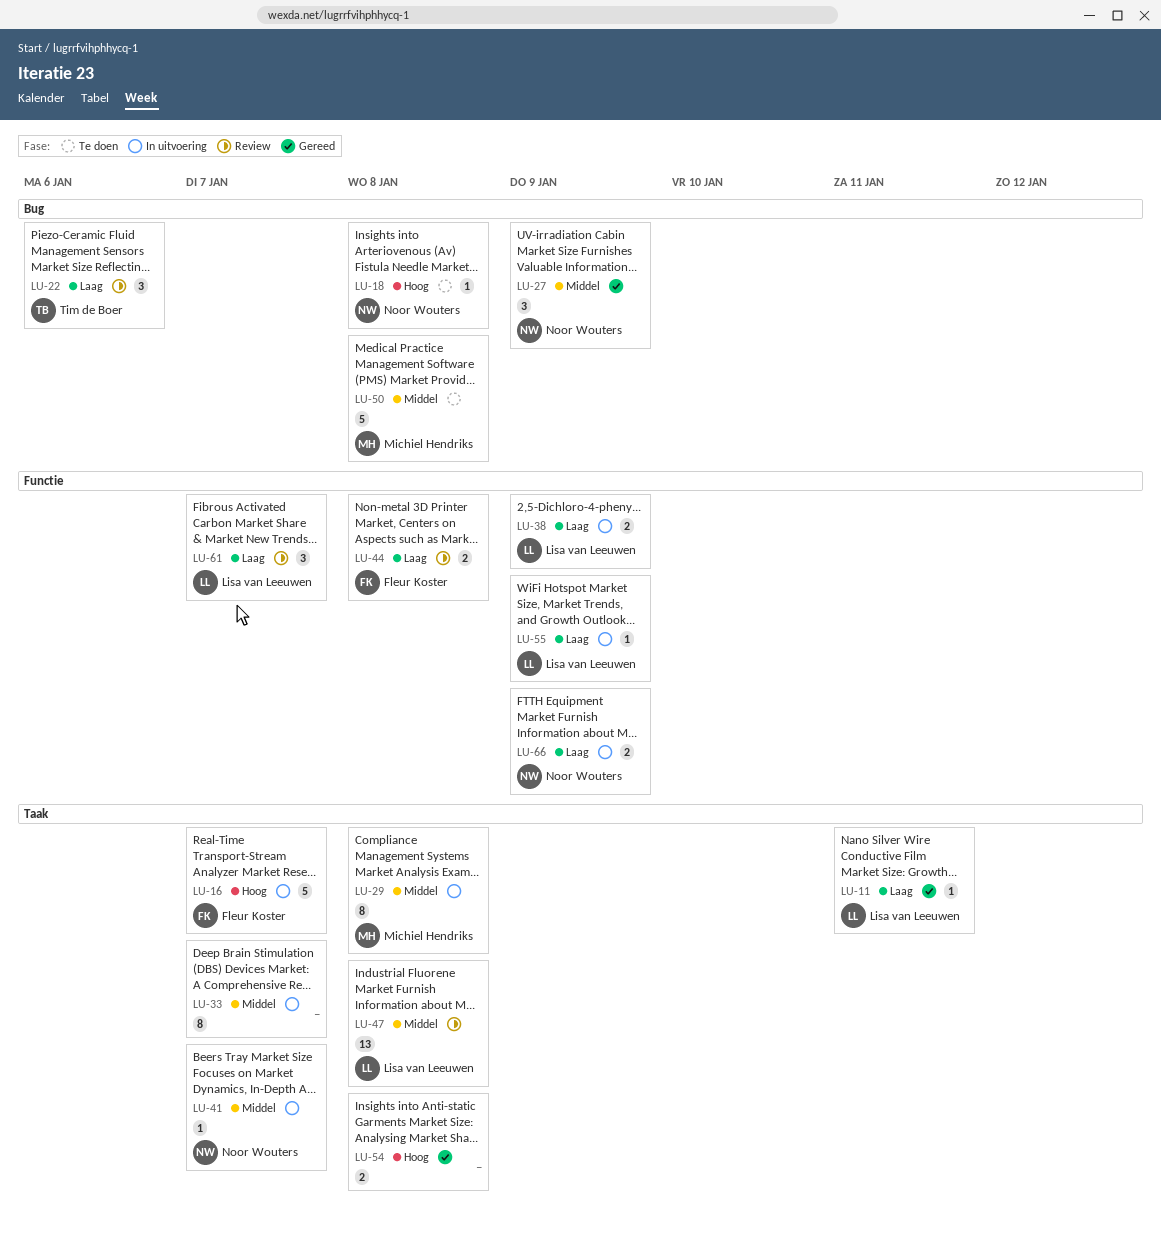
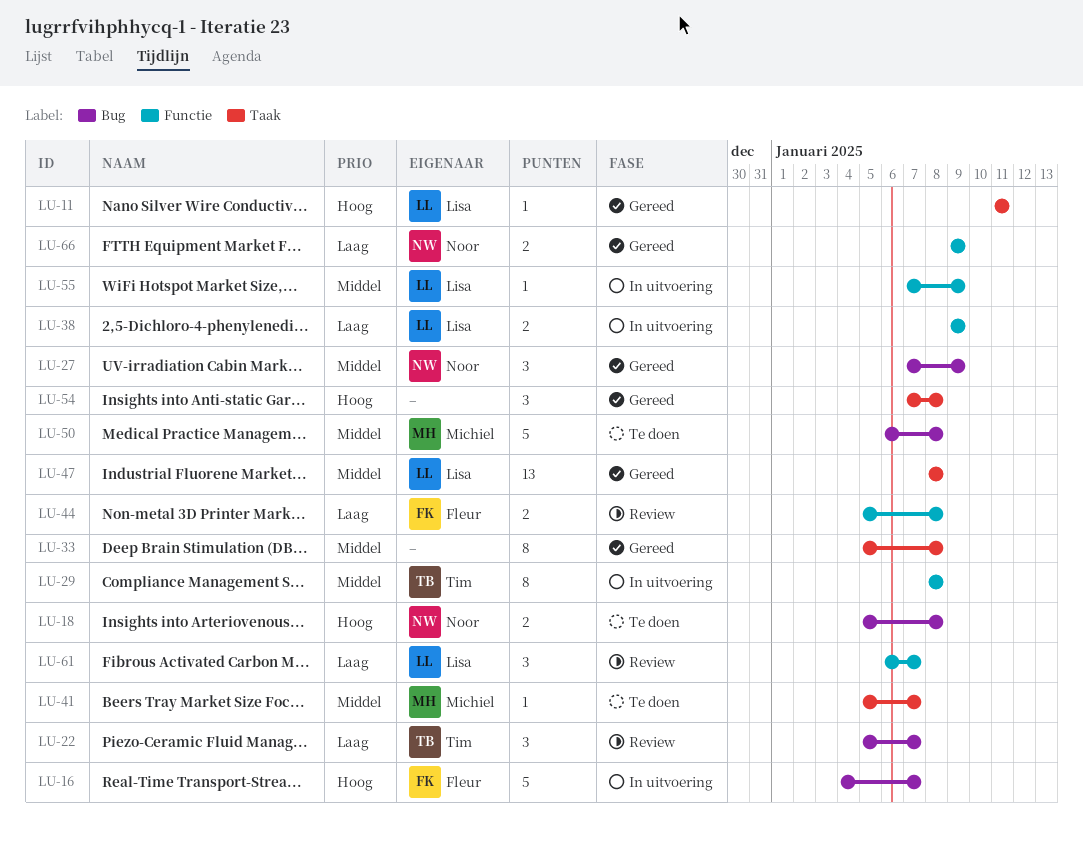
LU-11, priority: Laag -> Hoog
LU-16, label: Taak -> Bug
LU-18, estimate: 1 -> 2
LU-22, due: Jan 6 -> Jan 7
LU-29, owner: Michiel Hendriks -> Tim de Boer
LU-29, label: Taak -> Functie
LU-33, status: In uitvoering -> Gereed
LU-33, due: Jan 7 -> Jan 8
LU-41, status: In uitvoering -> Te doen
LU-41, owner: Noor Wouters -> Michiel Hendriks
LU-47, status: Review -> Gereed
LU-54, estimate: 2 -> 3
LU-55, priority: Laag -> Middel
LU-66, status: In uitvoering -> Gereed

